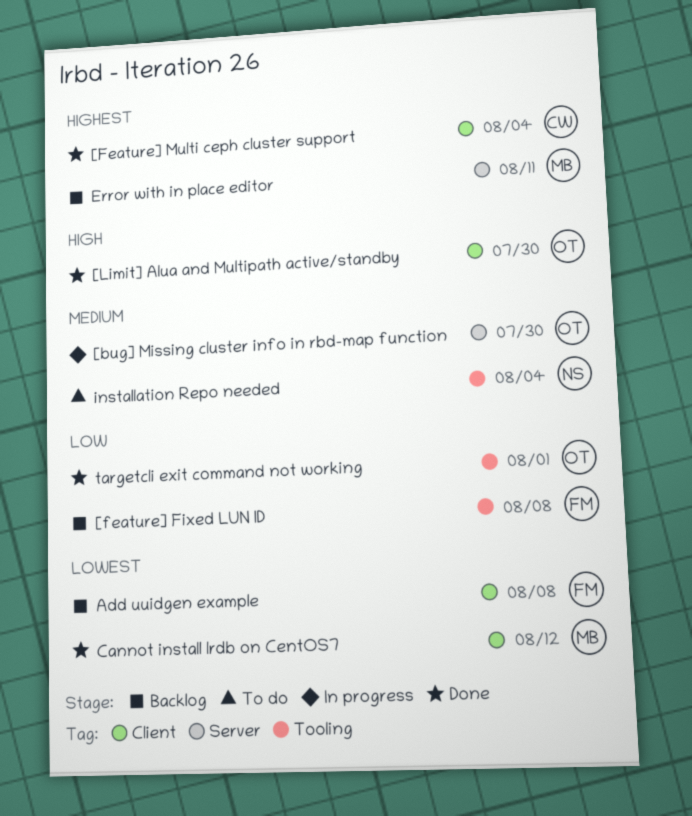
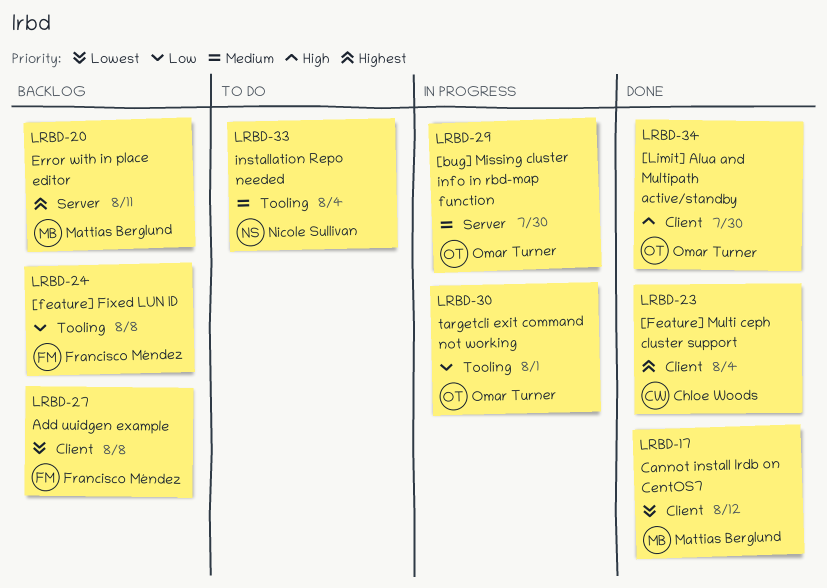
targetcli exit command not working, status: Done -> In progress

